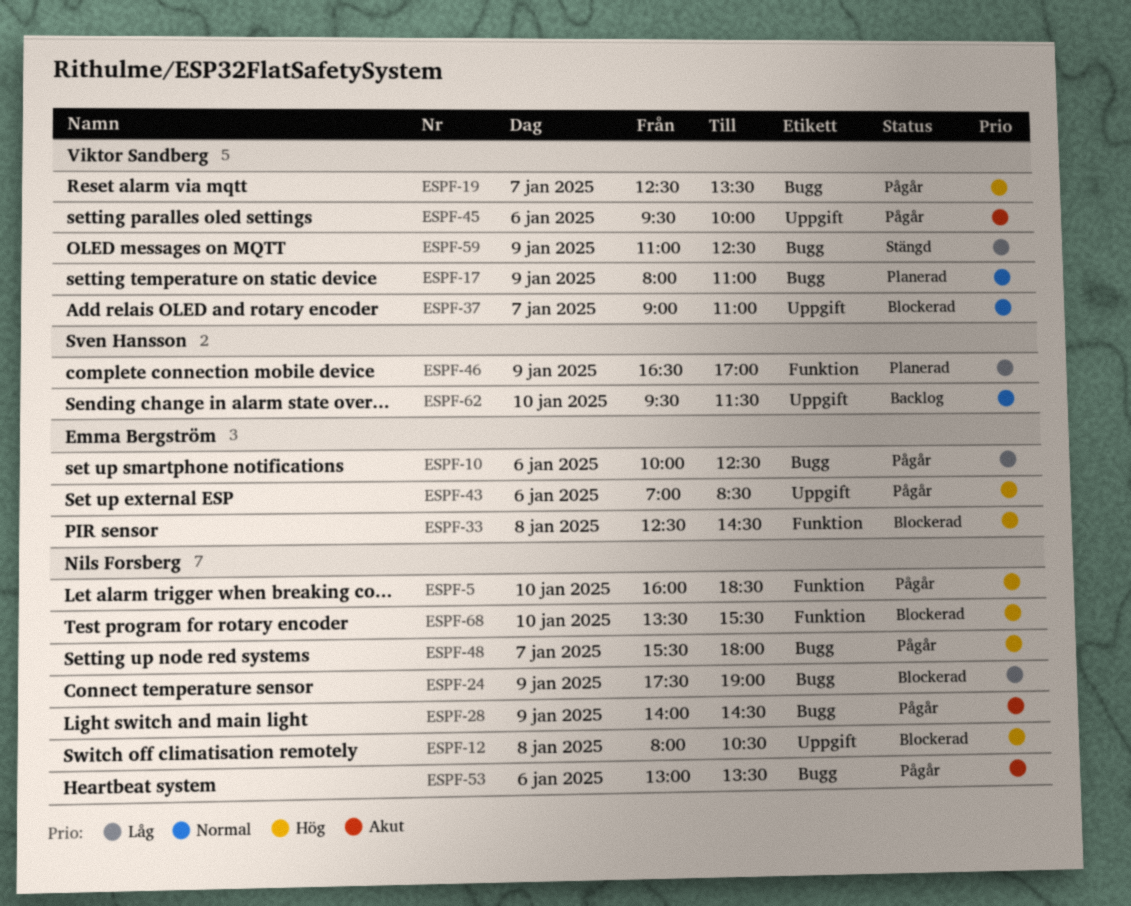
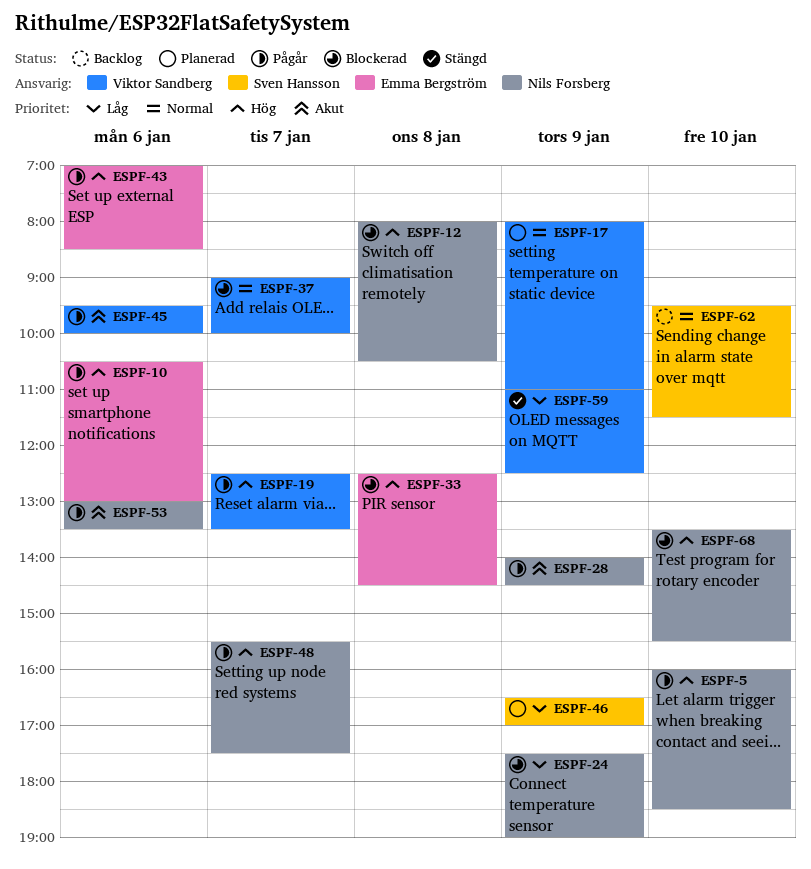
ESPF-10, priority: Låg -> Hög
ESPF-10, begins: 10:00 -> 10:30
ESPF-10, ends: 12:30 -> 13:00
ESPF-37, ends: 11:00 -> 10:00
ESPF-48, ends: 18:00 -> 17:30

